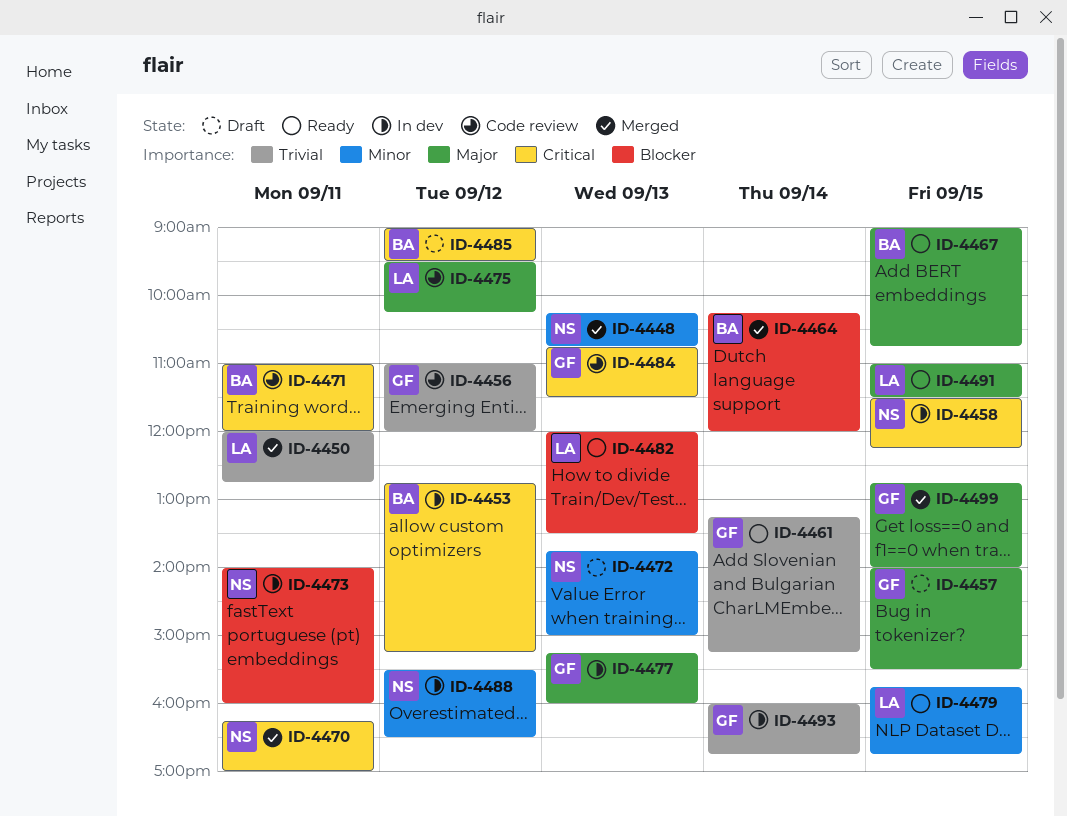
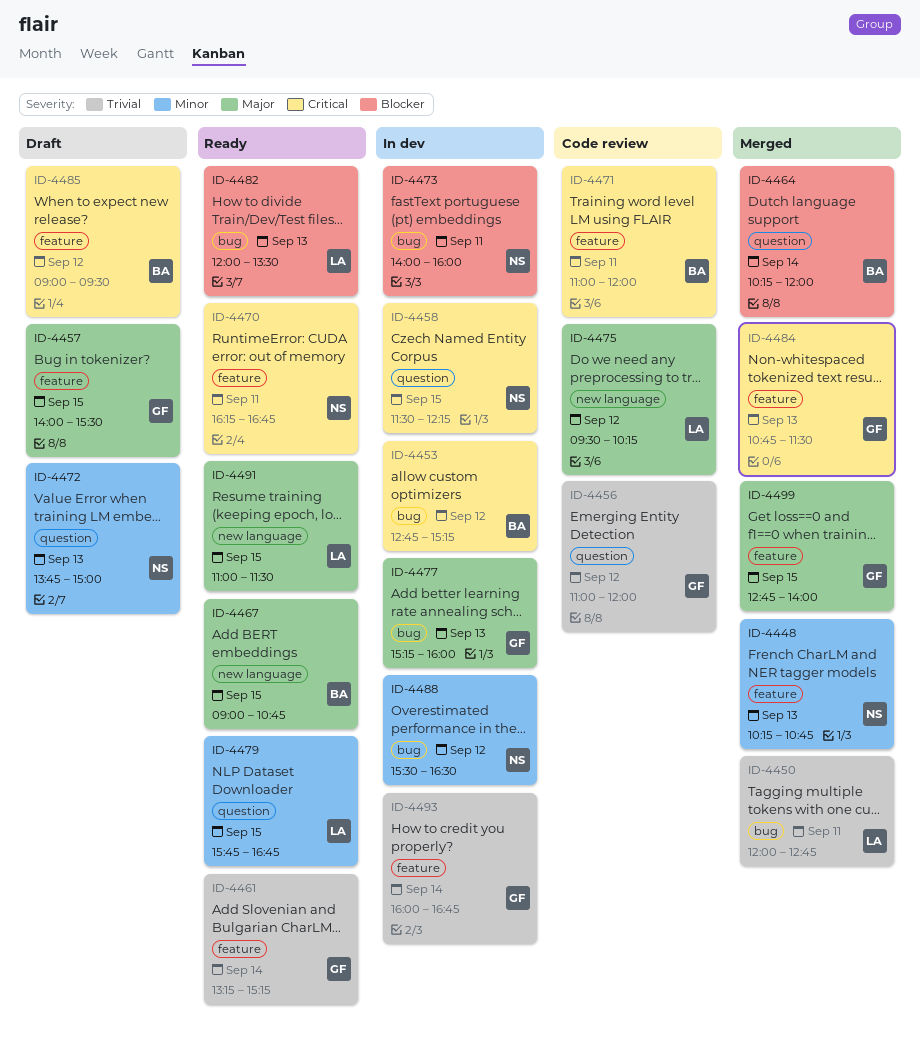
ID-4470, status: Merged -> Ready
ID-4470, ends: 17:00 -> 16:45
ID-4484, status: Code review -> Merged

